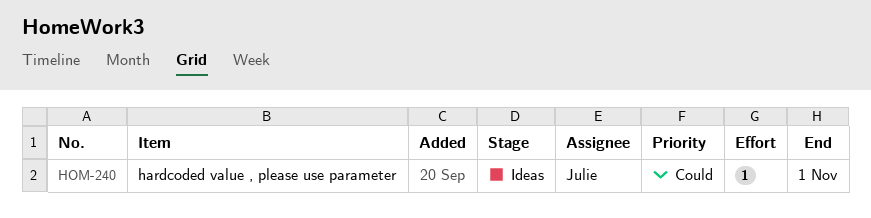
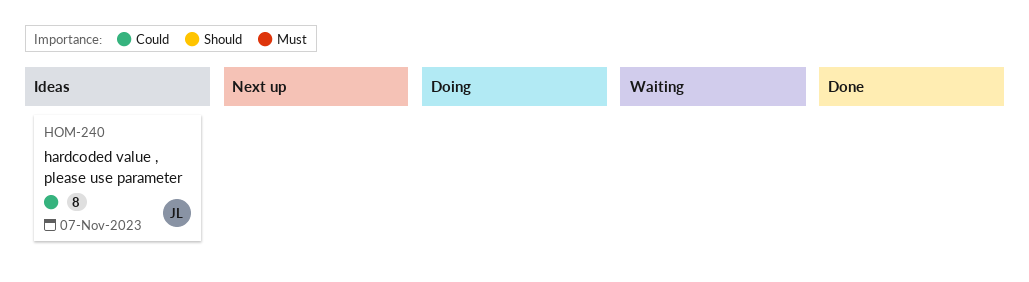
HOM-240, estimate: 1 -> 8
HOM-240, due: Nov 1 -> Nov 7

